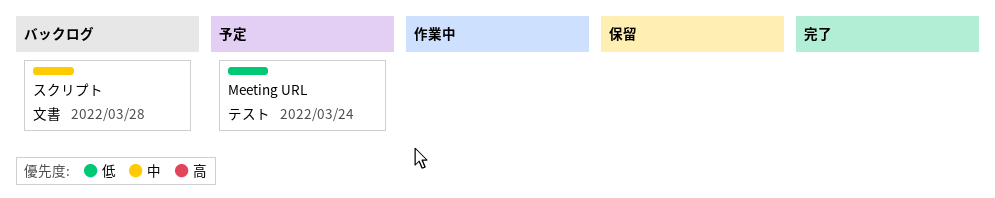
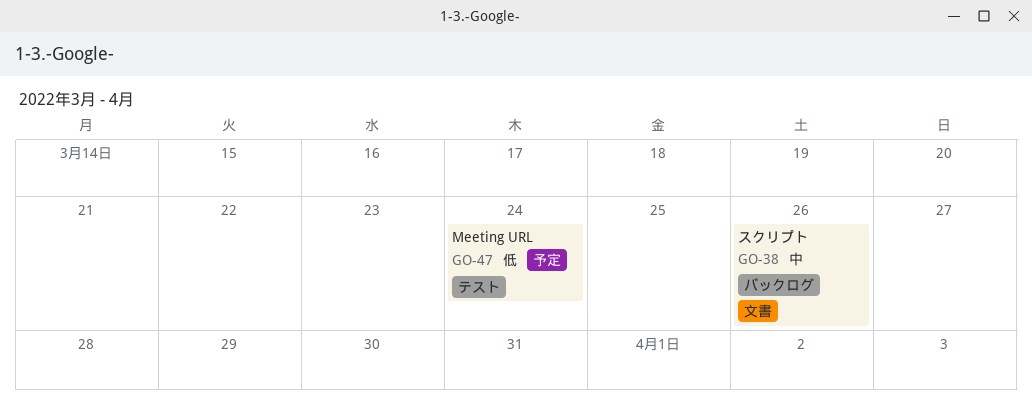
スクリプト, due: Mar 28 -> Mar 26

